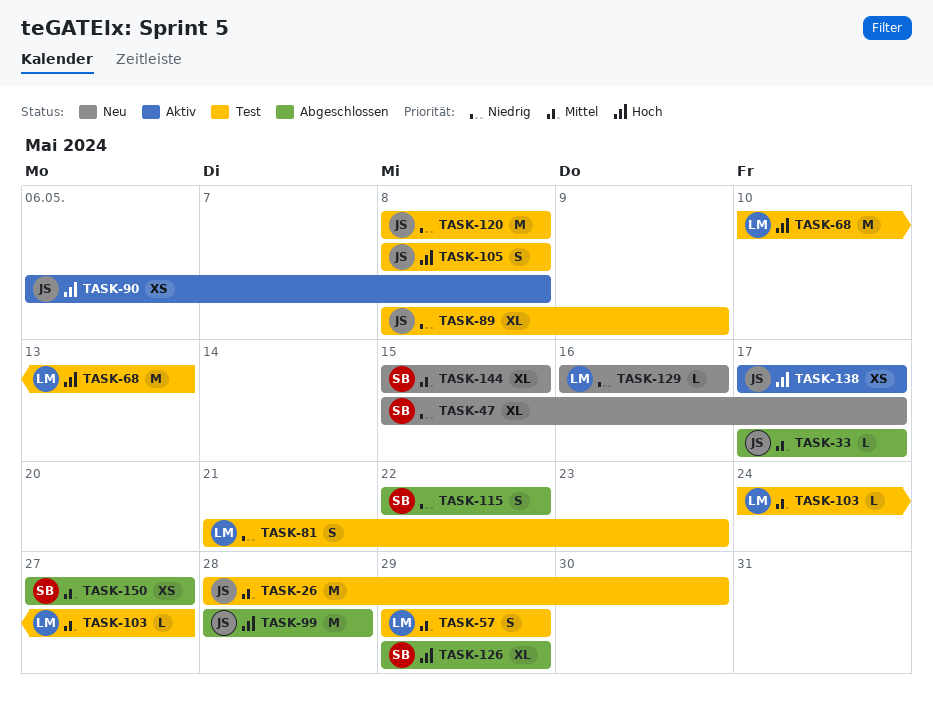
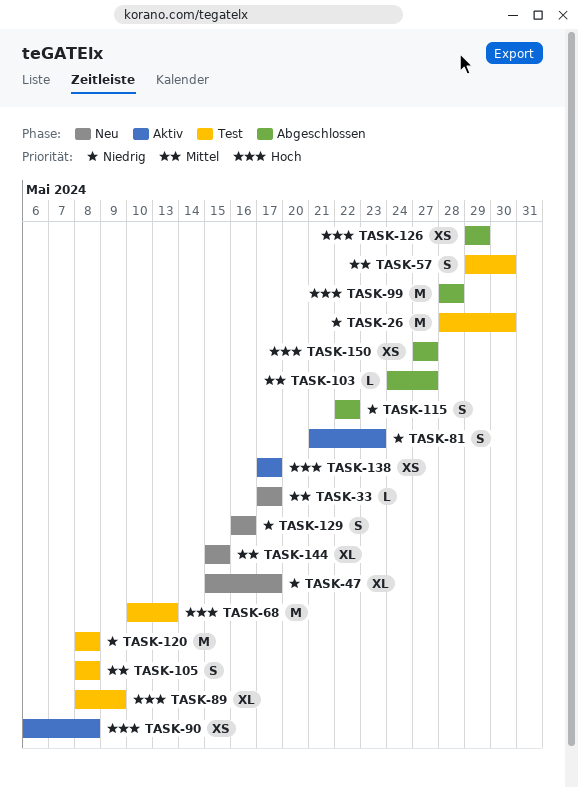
TASK-26, priority: Mittel -> Niedrig
TASK-33, status: Abgeschlossen -> Neu
TASK-57, due: May 29 -> May 30
TASK-81, status: Test -> Aktiv
TASK-89, priority: Niedrig -> Hoch
TASK-103, status: Test -> Abgeschlossen
TASK-105, priority: Hoch -> Mittel
TASK-126, estimate: XL -> XS
TASK-129, estimate: L -> S
TASK-150, priority: Mittel -> Hoch

